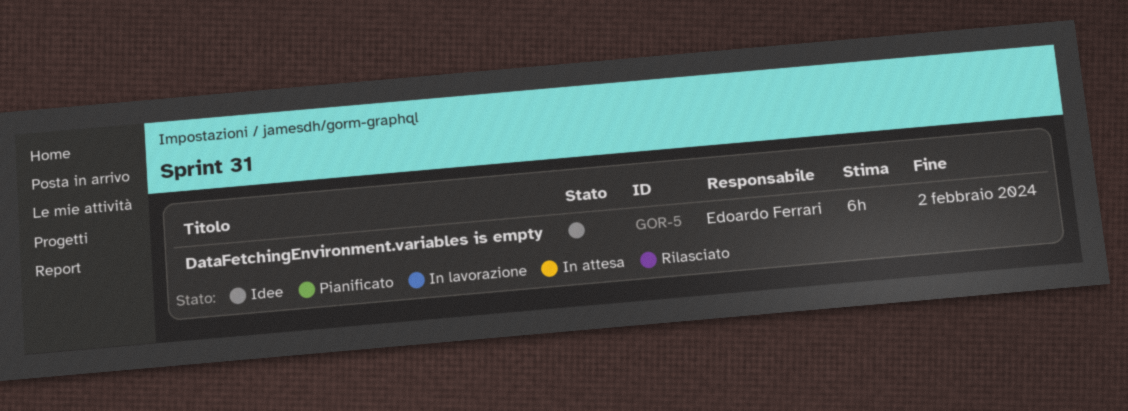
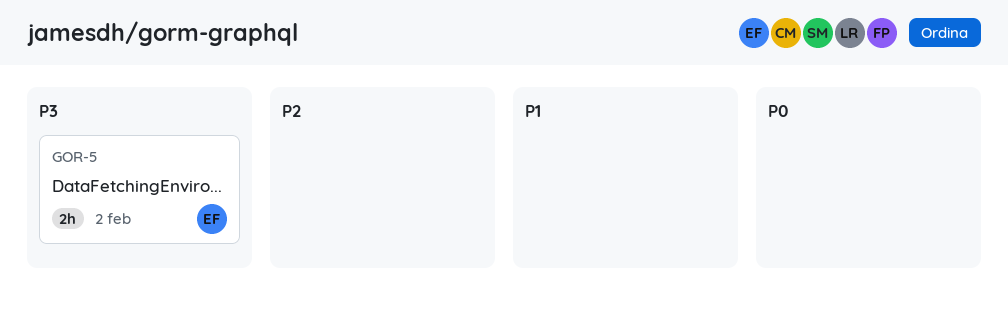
GOR-5, estimate: 6h -> 2h

